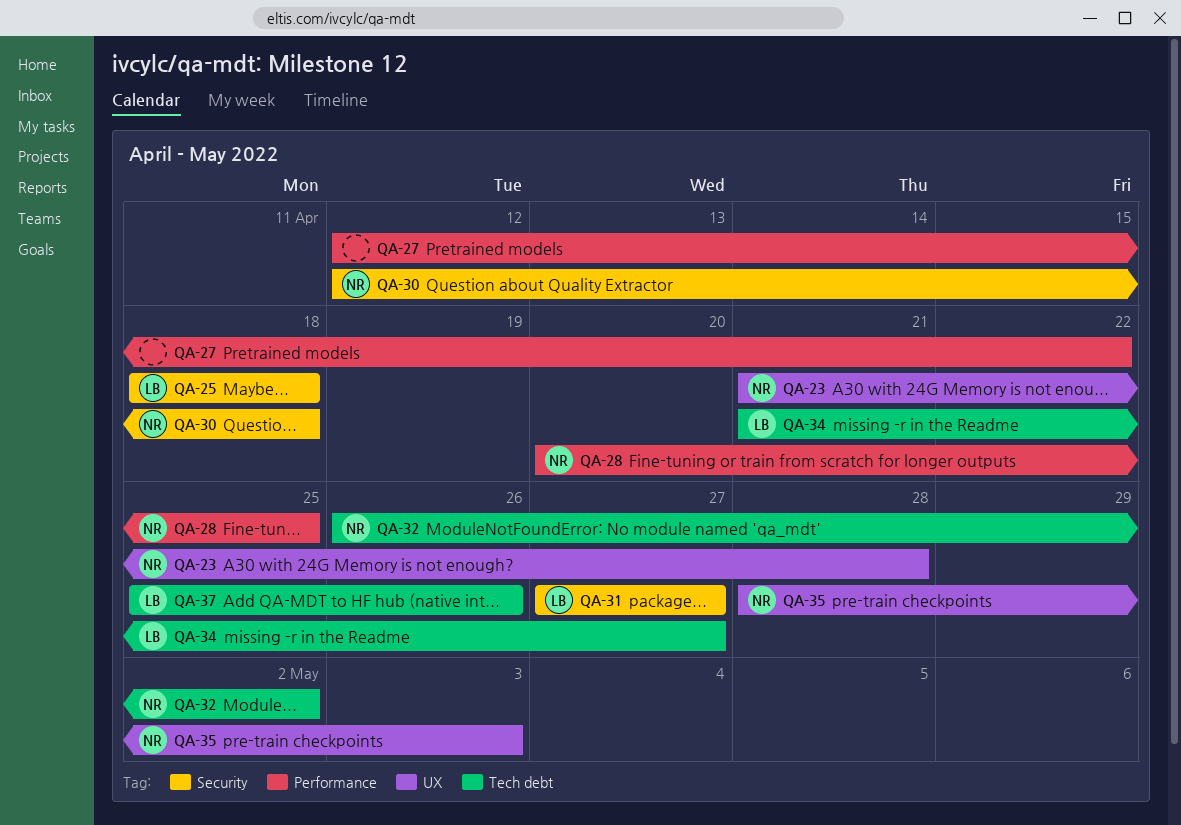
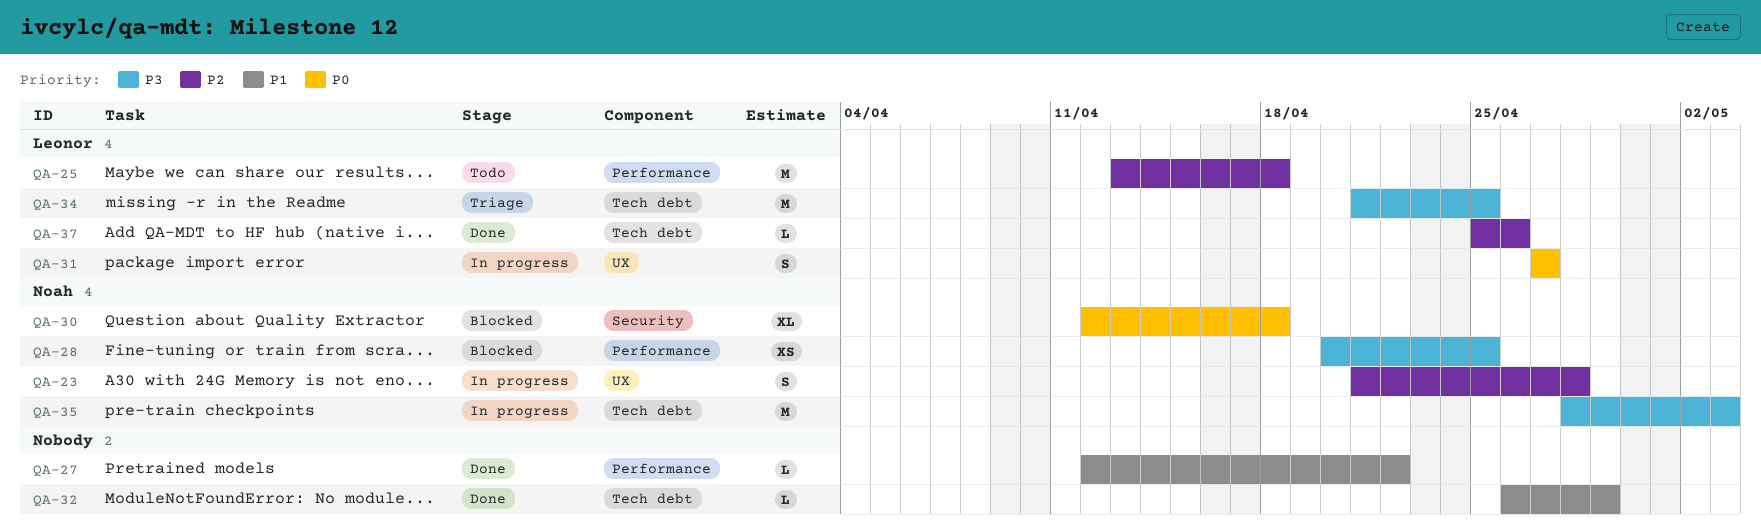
QA-25, label: Security -> Performance
QA-25, start: Apr 18 -> Apr 13
QA-31, label: Security -> UX
QA-32, owner: Noah -> none
QA-32, due: May 2 -> Apr 29
QA-34, due: Apr 27 -> Apr 25
QA-35, label: UX -> Tech debt

